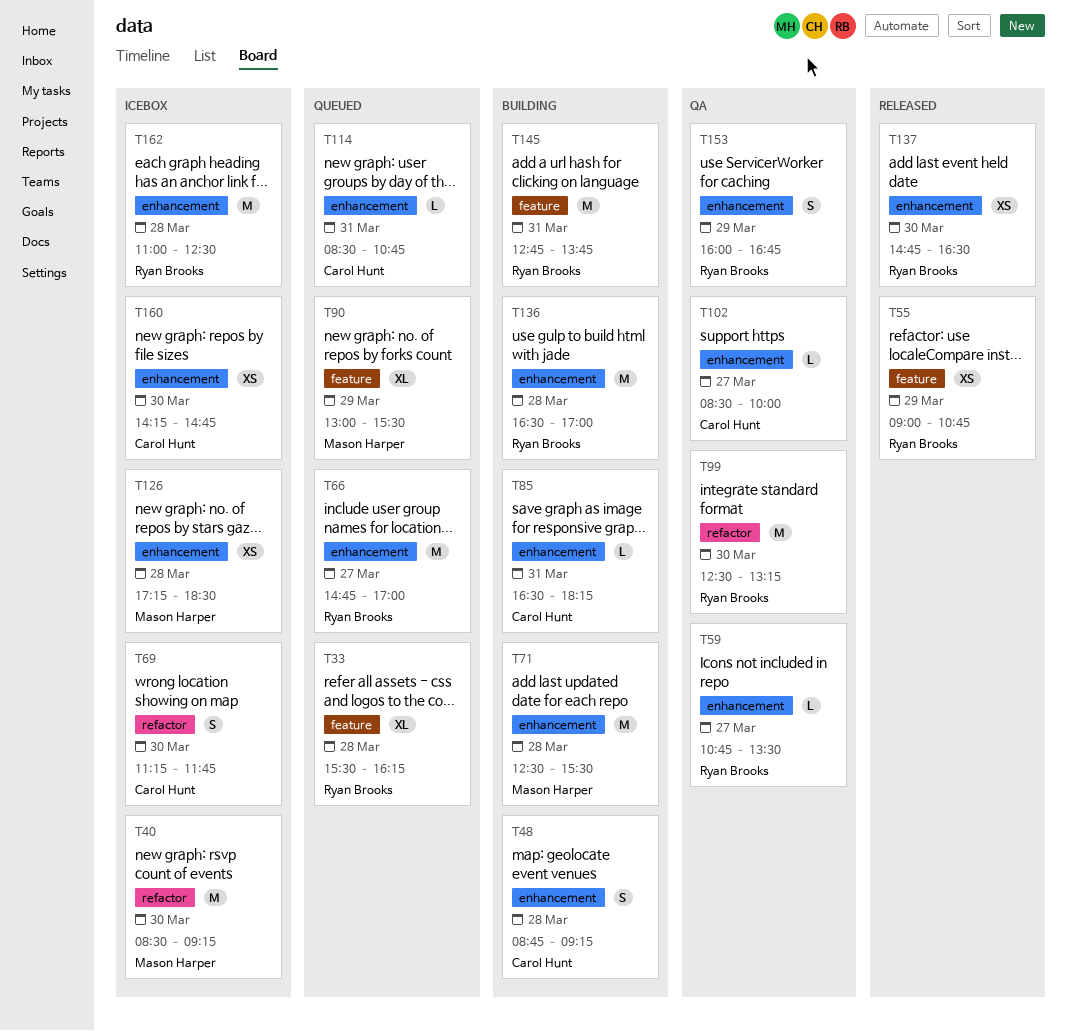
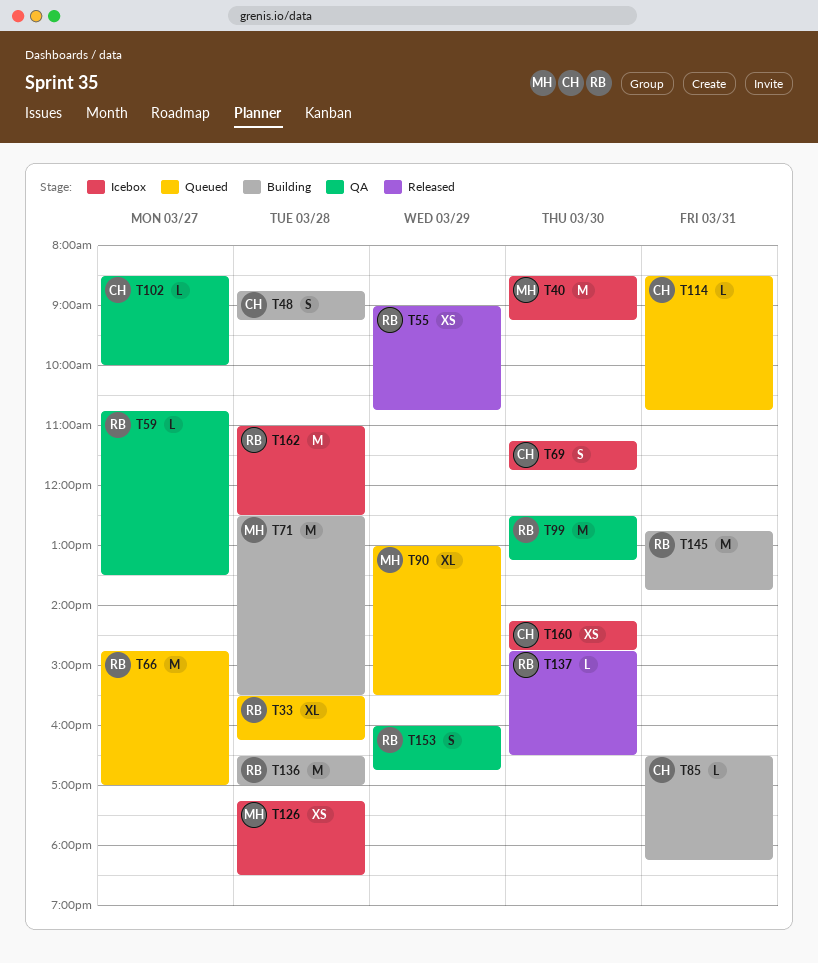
T137, estimate: XS -> L

